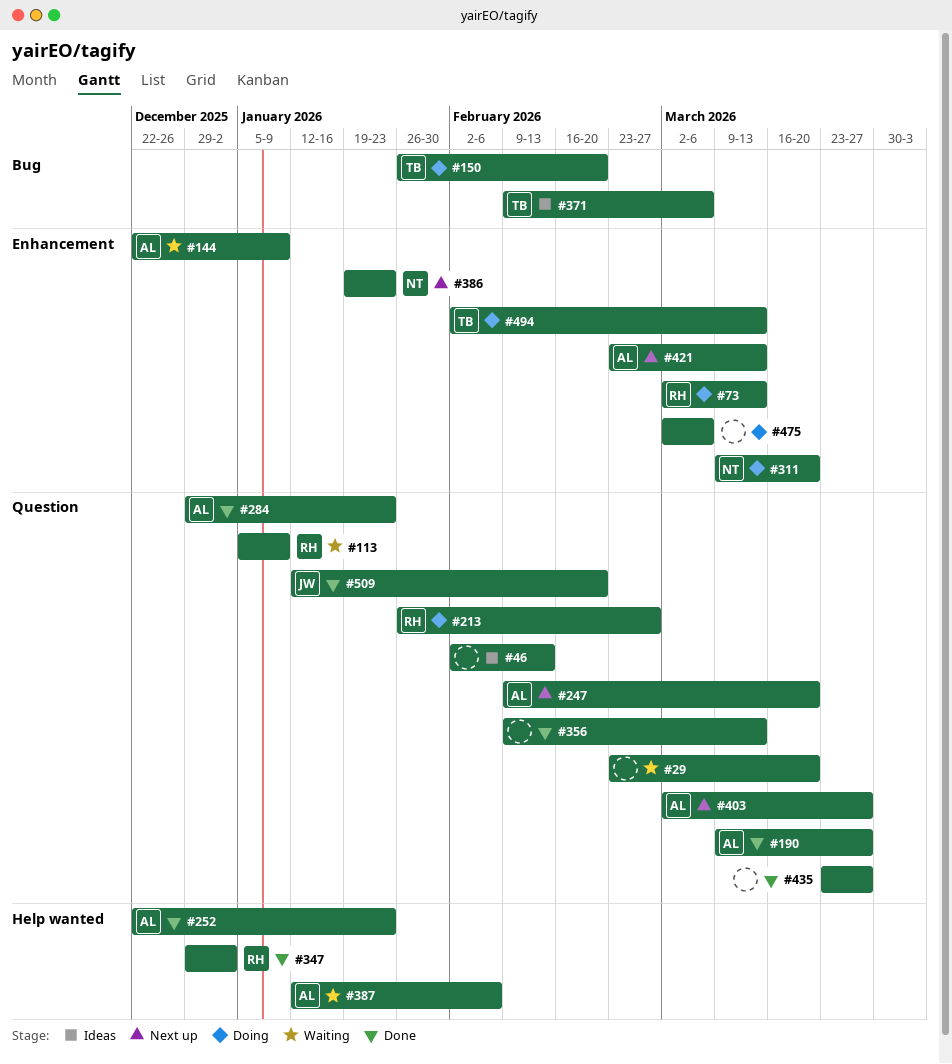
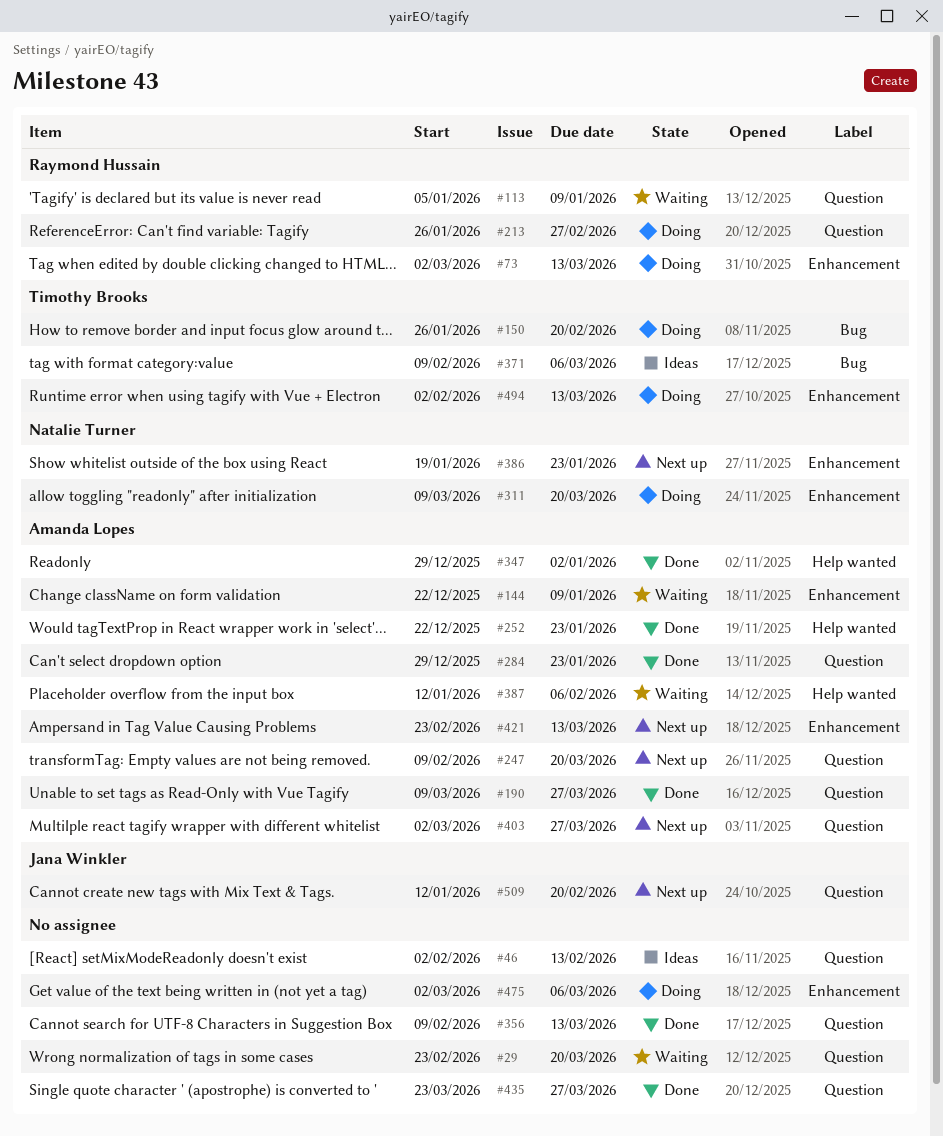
#347, owner: Raymond Hussain -> Amanda Lopes
#509, status: Done -> Next up

